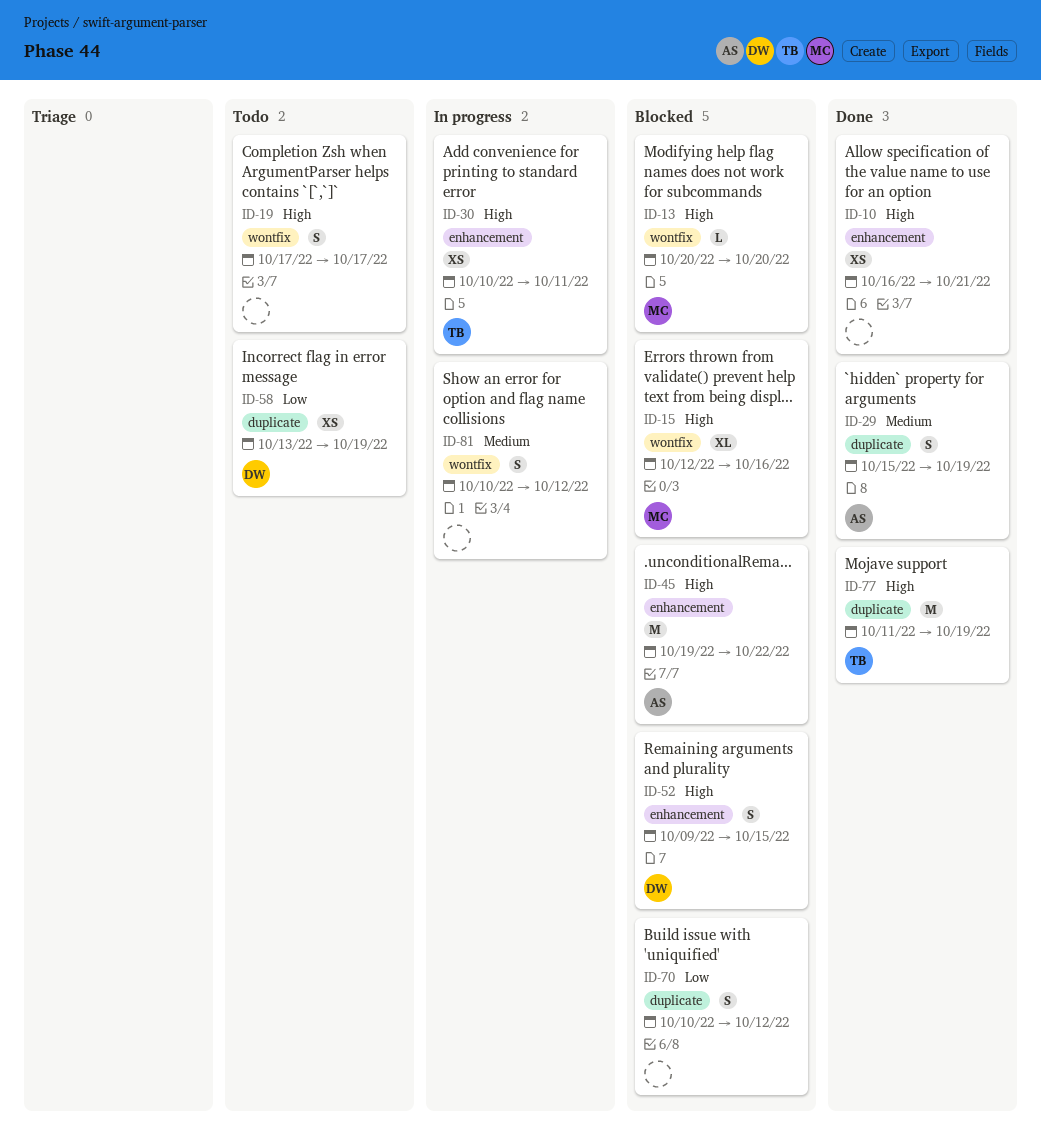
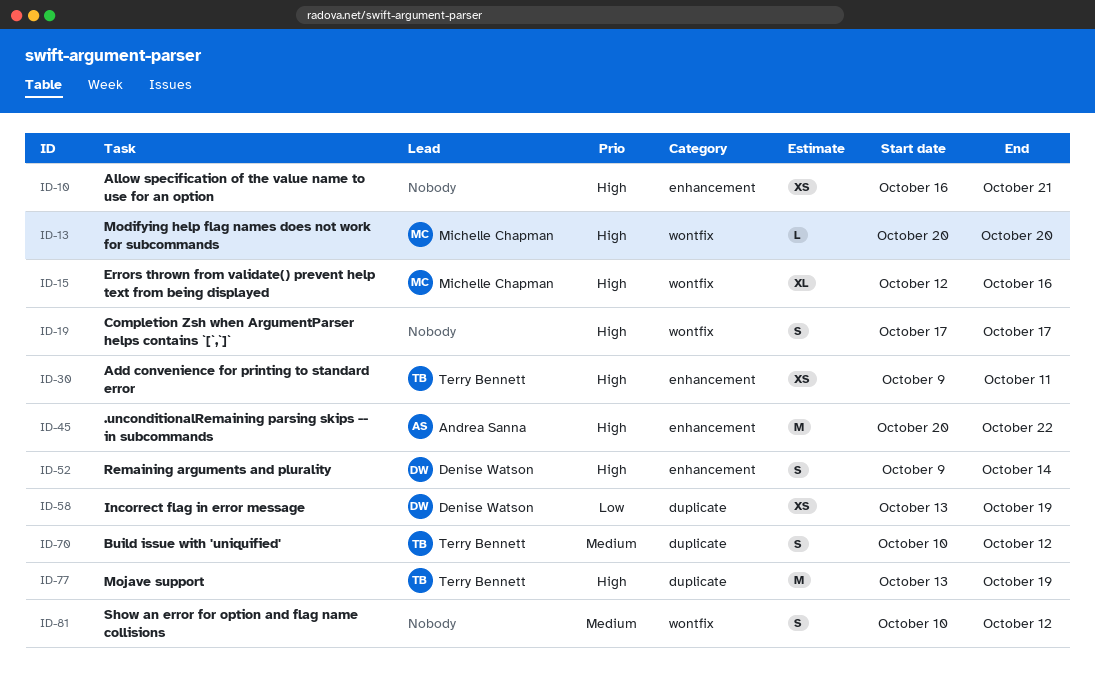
ID-29: present -> none
ID-30, start: Oct 10 -> Oct 9
ID-45, start: Oct 19 -> Oct 20
ID-52, due: Oct 15 -> Oct 14
ID-70, owner: none -> Terry Bennett
ID-70, priority: Low -> Medium
ID-77, start: Oct 11 -> Oct 13

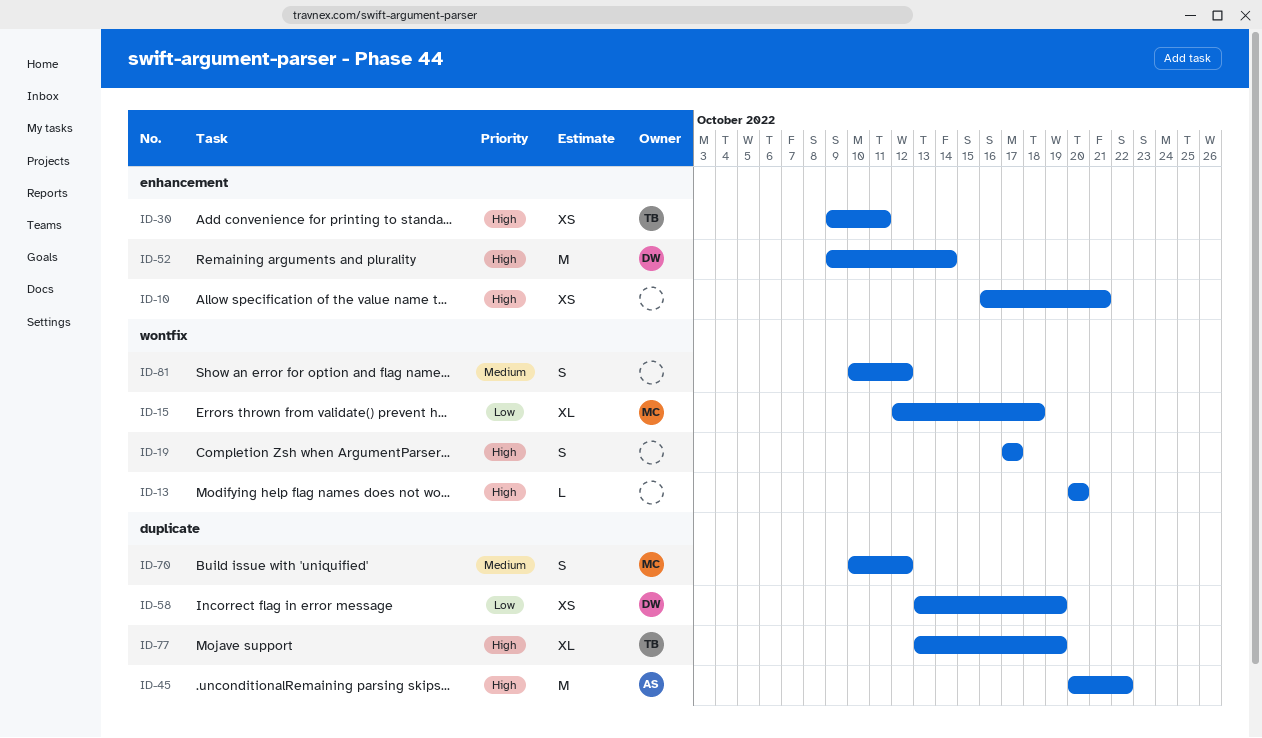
ID-13, owner: Michelle Chapman -> none
ID-15, priority: High -> Low
ID-15, due: Oct 16 -> Oct 18
ID-45, label: enhancement -> duplicate
ID-52, estimate: S -> M
ID-70, owner: Terry Bennett -> Michelle Chapman
ID-77, estimate: M -> XL

